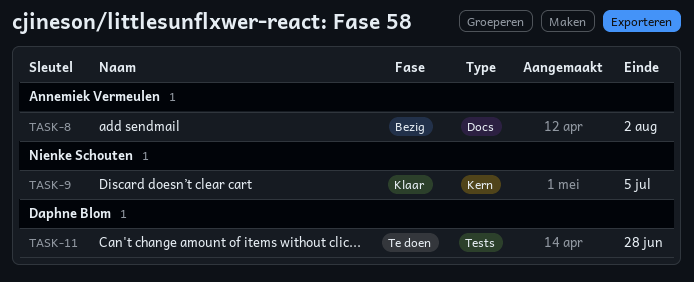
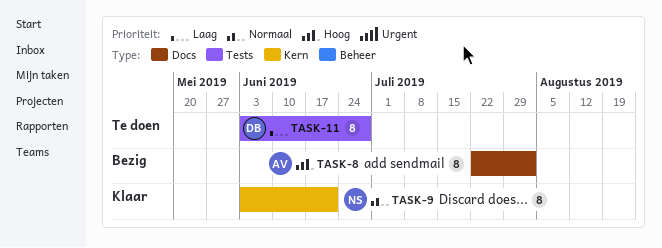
TASK-9, due: Jul 5 -> Jun 21

